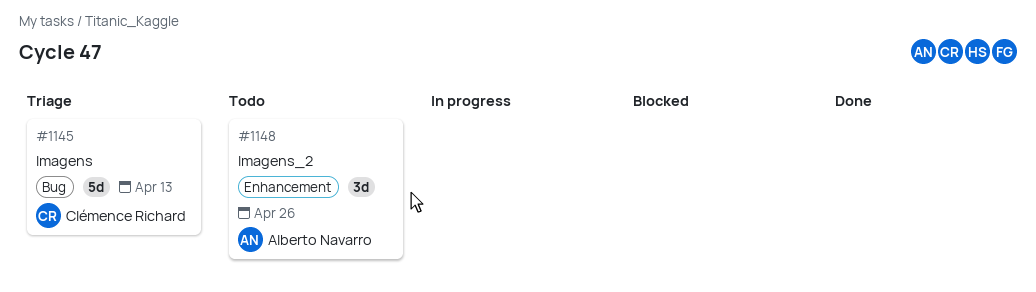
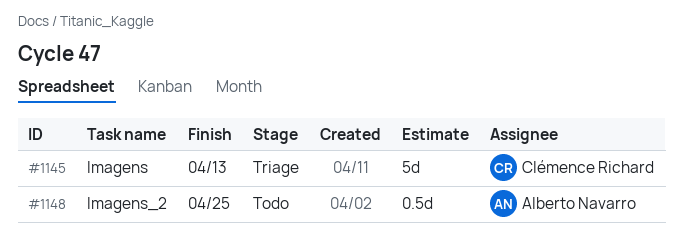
#1148, estimate: 3d -> 0.5d
#1148, due: Apr 26 -> Apr 25

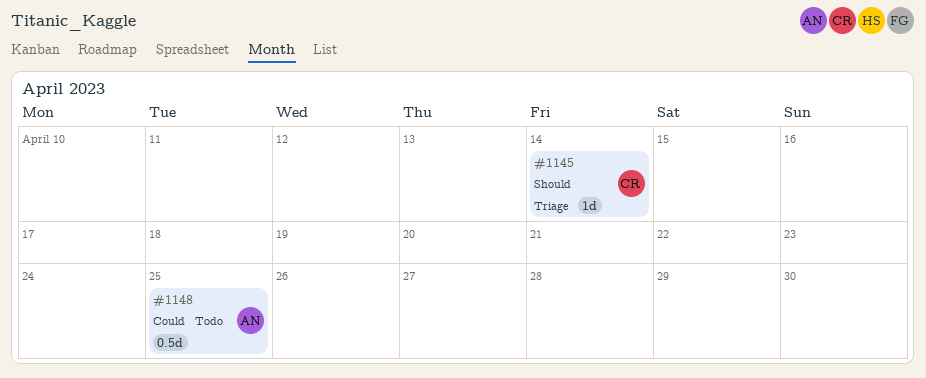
#1145, estimate: 5d -> 1d
#1145, due: Apr 13 -> Apr 14

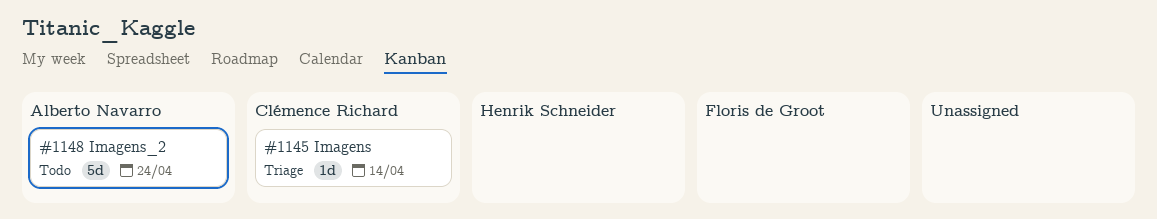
#1148, estimate: 0.5d -> 5d
#1148, due: Apr 25 -> Apr 24

